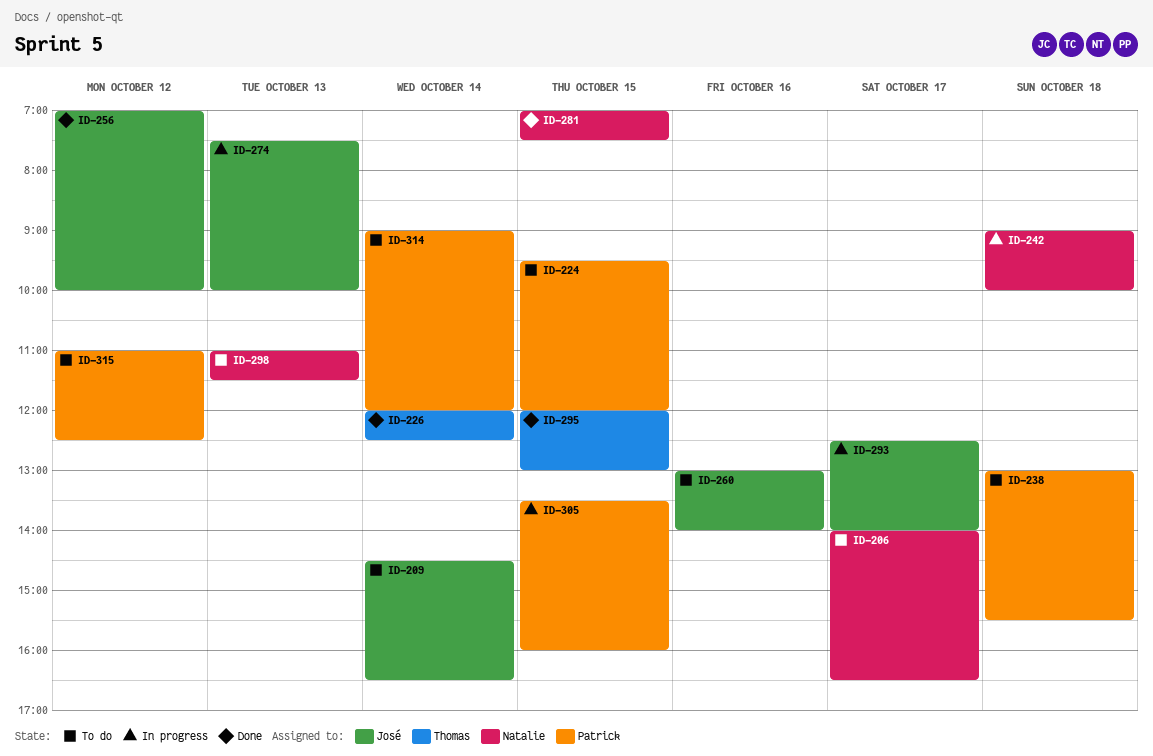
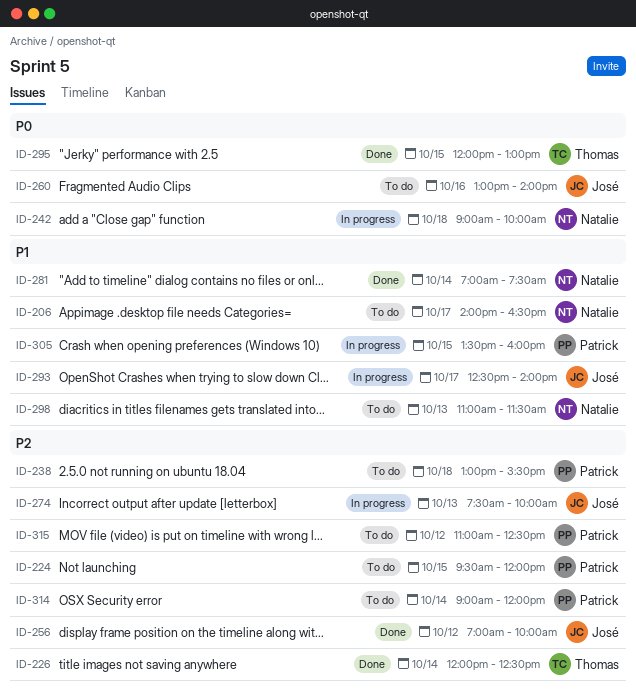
ID-209: present -> none
ID-281, day: Oct 15 -> Oct 14

